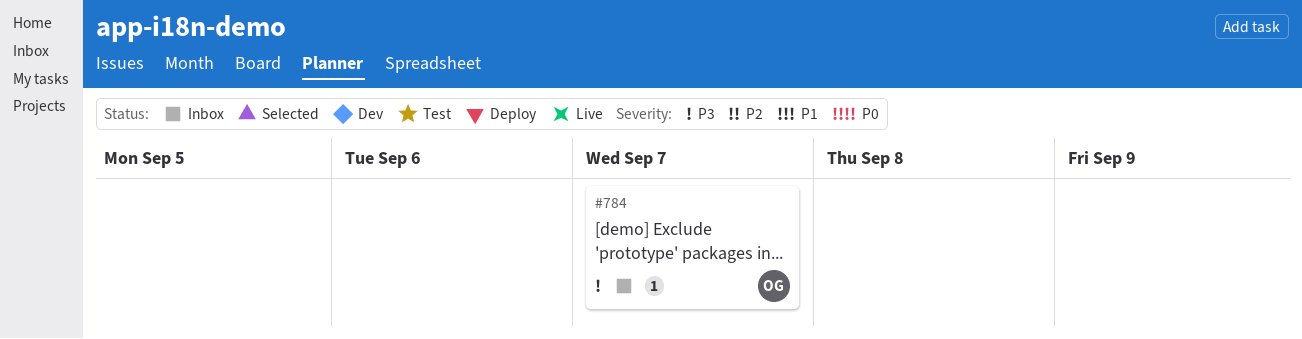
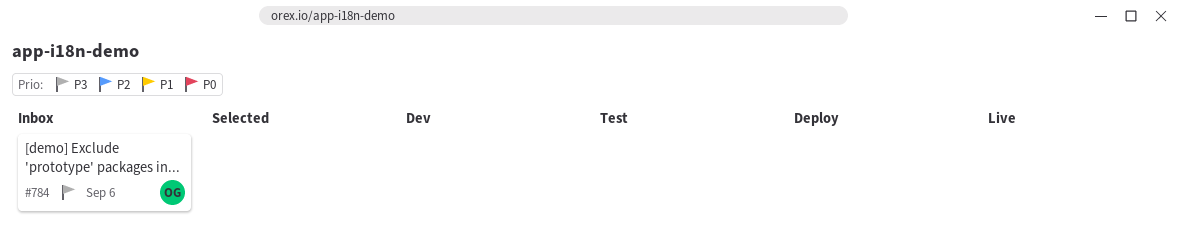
#784, due: Sep 7 -> Sep 6

